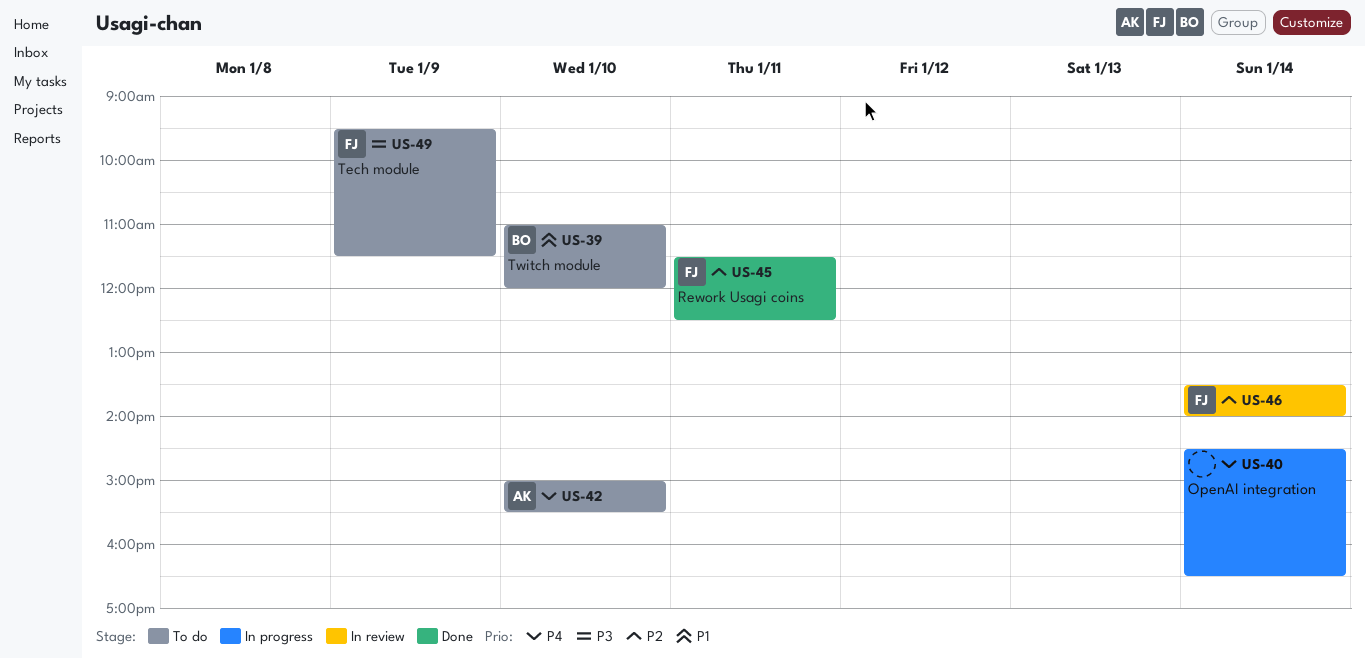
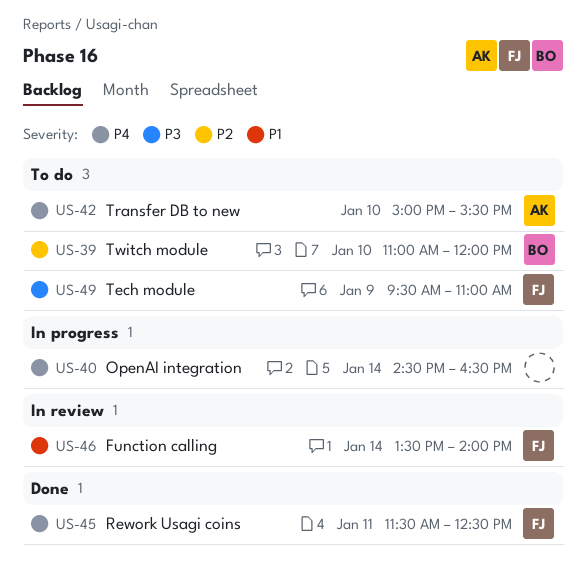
US-39, priority: P1 -> P2
US-45, priority: P2 -> P4
US-46, priority: P2 -> P1
US-49, ends: 11:30 -> 11:00

